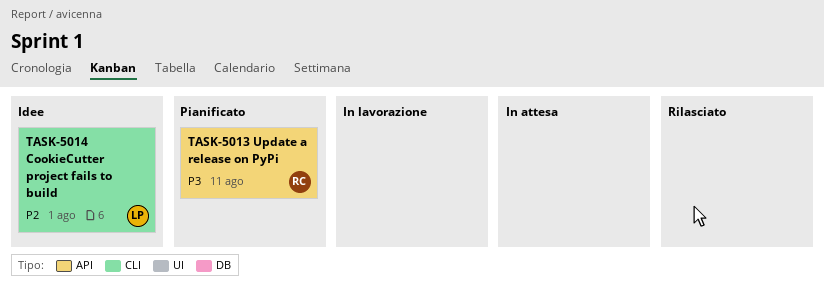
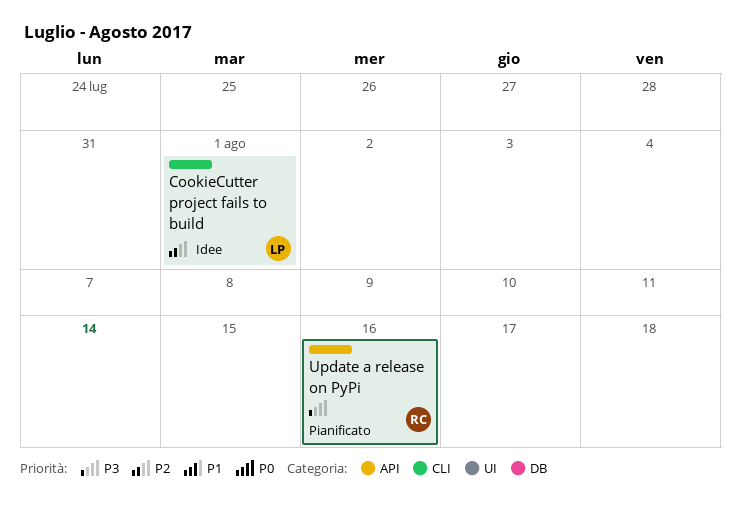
Update a release on PyPi, due: Aug 11 -> Aug 16

